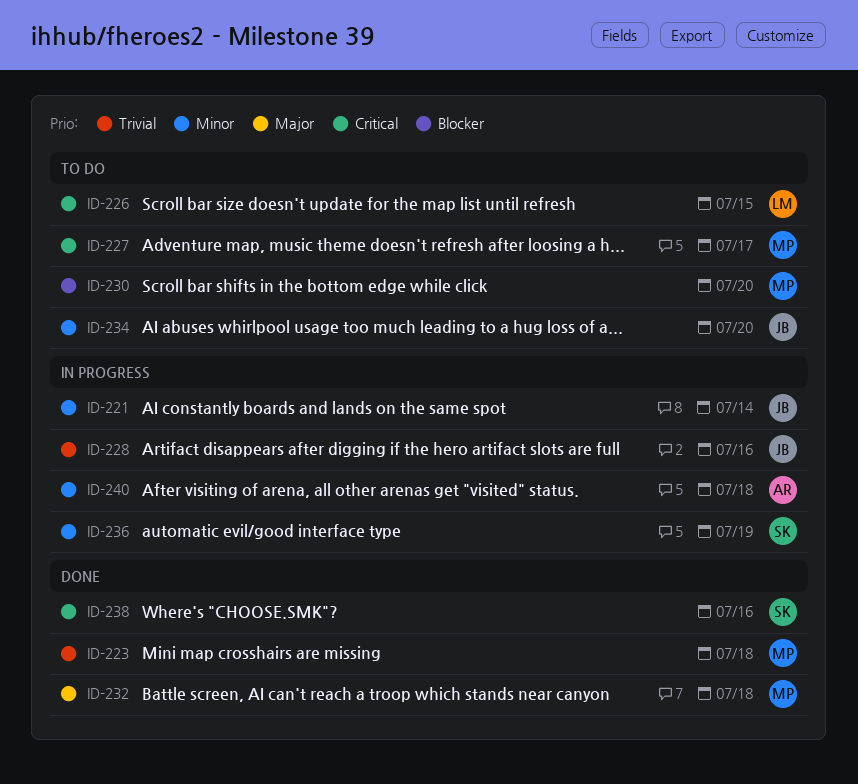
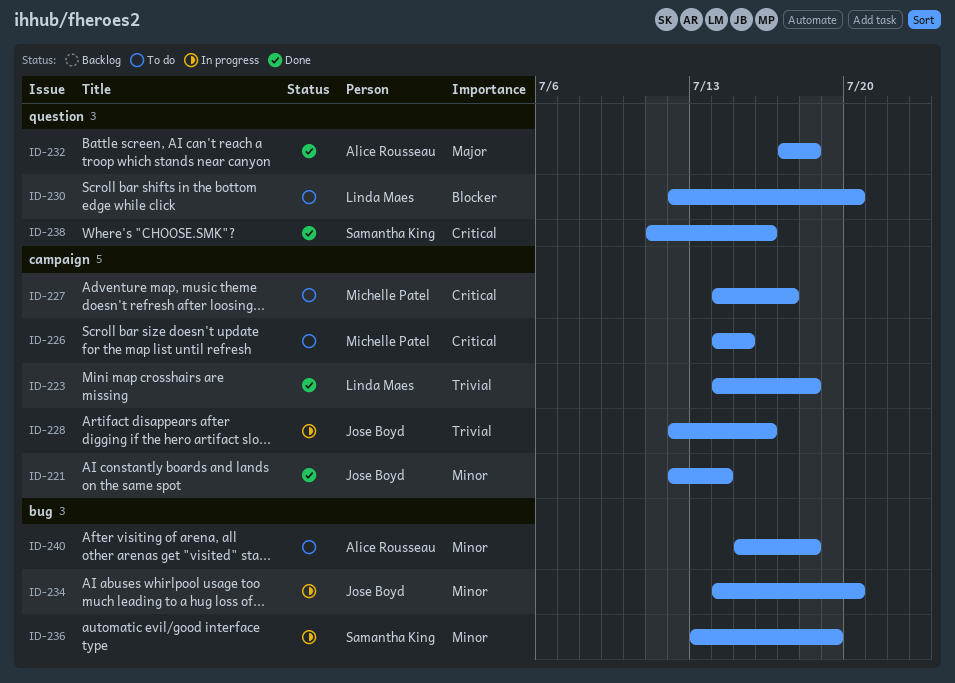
ID-221, status: In progress -> Done
ID-223, owner: Michelle Patel -> Linda Maes
ID-226, owner: Linda Maes -> Michelle Patel
ID-230, owner: Michelle Patel -> Linda Maes
ID-232, owner: Michelle Patel -> Alice Rousseau
ID-234, status: To do -> In progress
ID-240, status: In progress -> To do

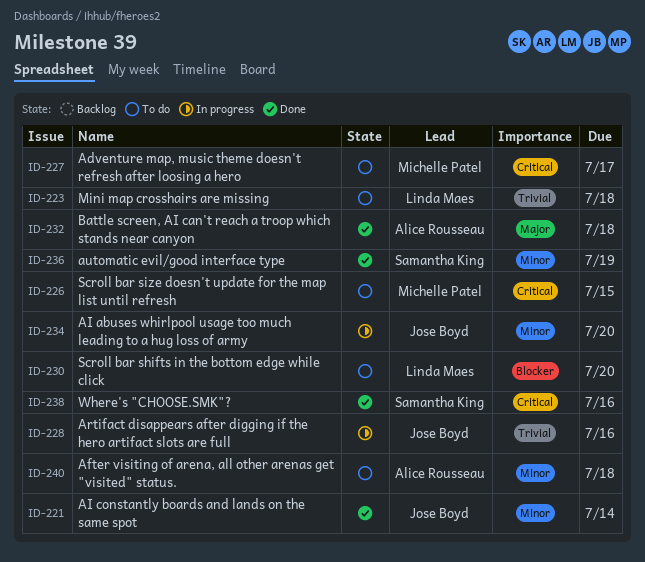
ID-223, status: Done -> To do
ID-236, status: In progress -> Done

